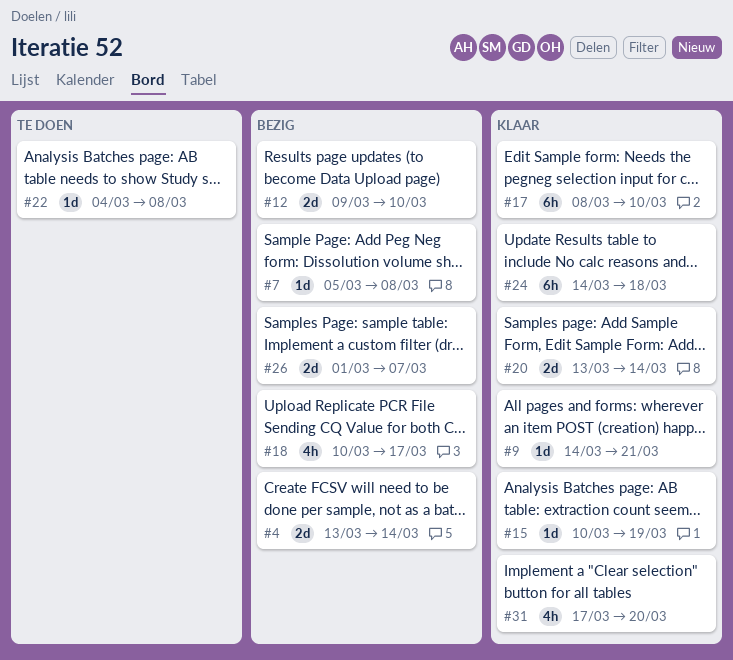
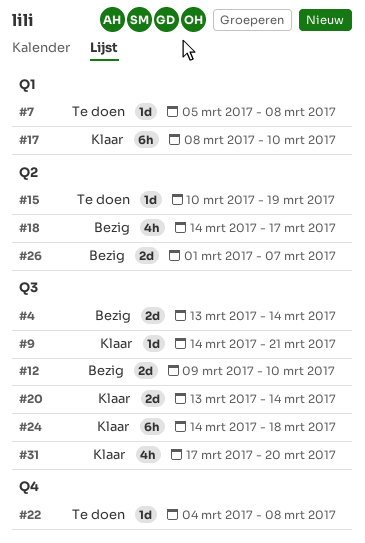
#7, status: Bezig -> Te doen
#15, status: Klaar -> Te doen
#18, start: Mar 10 -> Mar 14

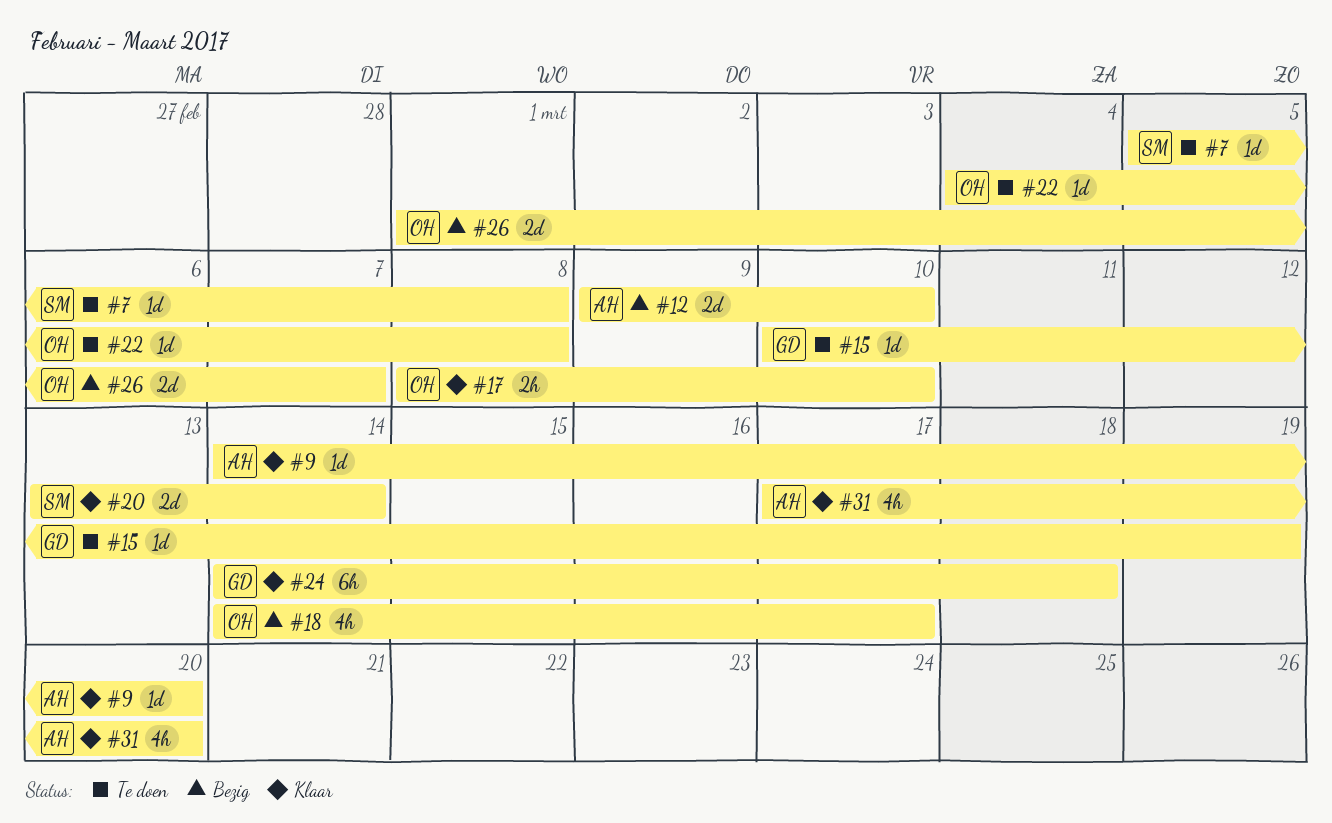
#4: present -> none
#9, due: Mar 21 -> Mar 20
#17, estimate: 6h -> 2h

